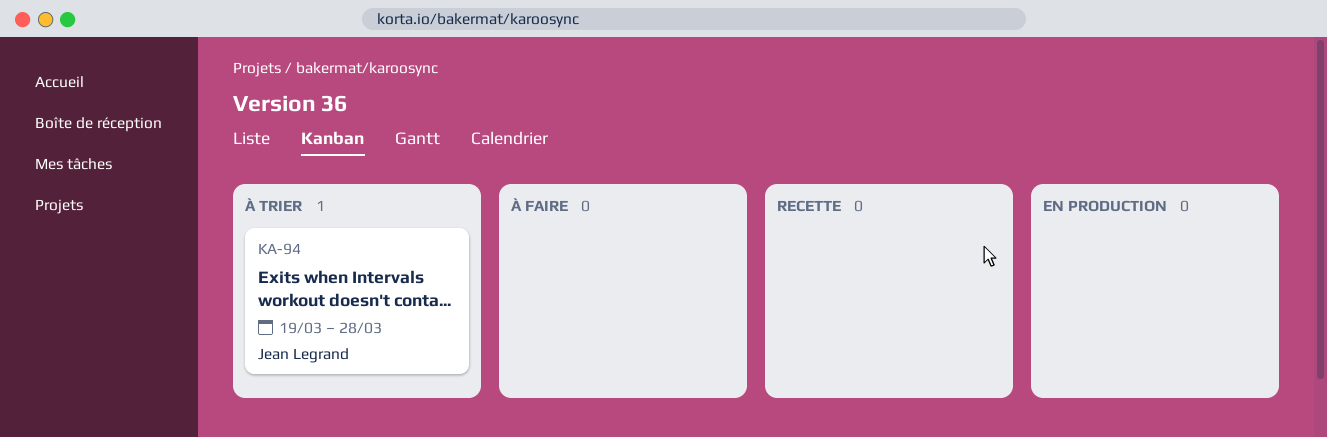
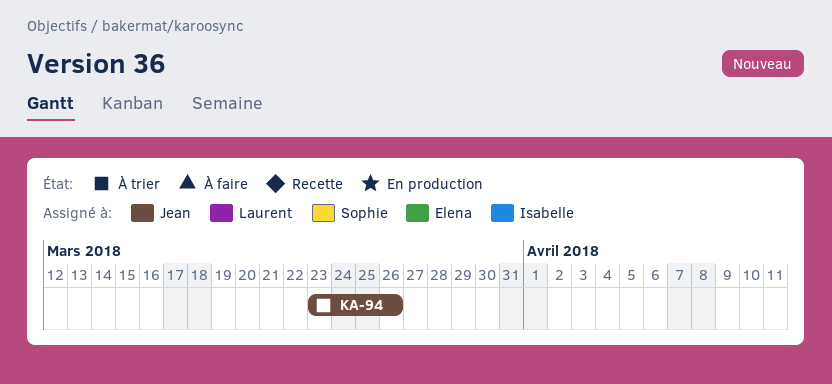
KA-94, start: Mar 19 -> Mar 23
KA-94, due: Mar 28 -> Mar 26

